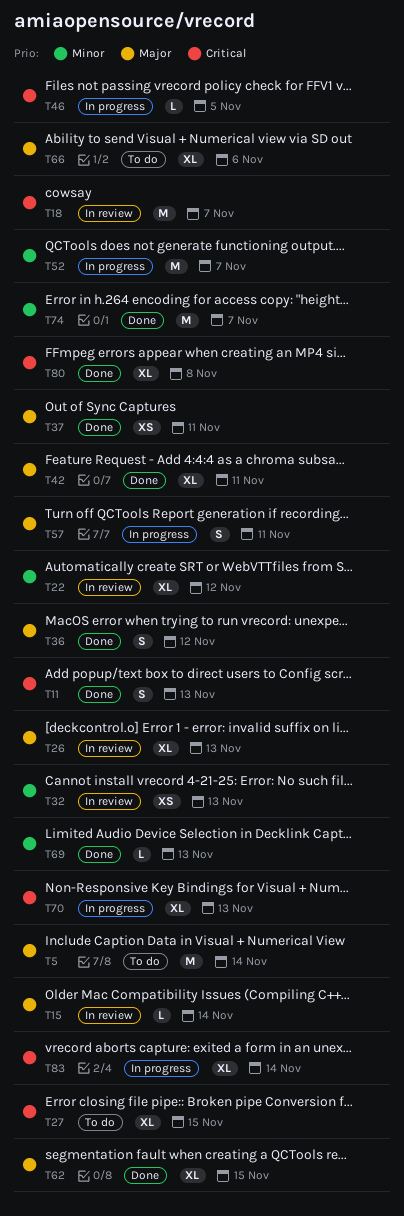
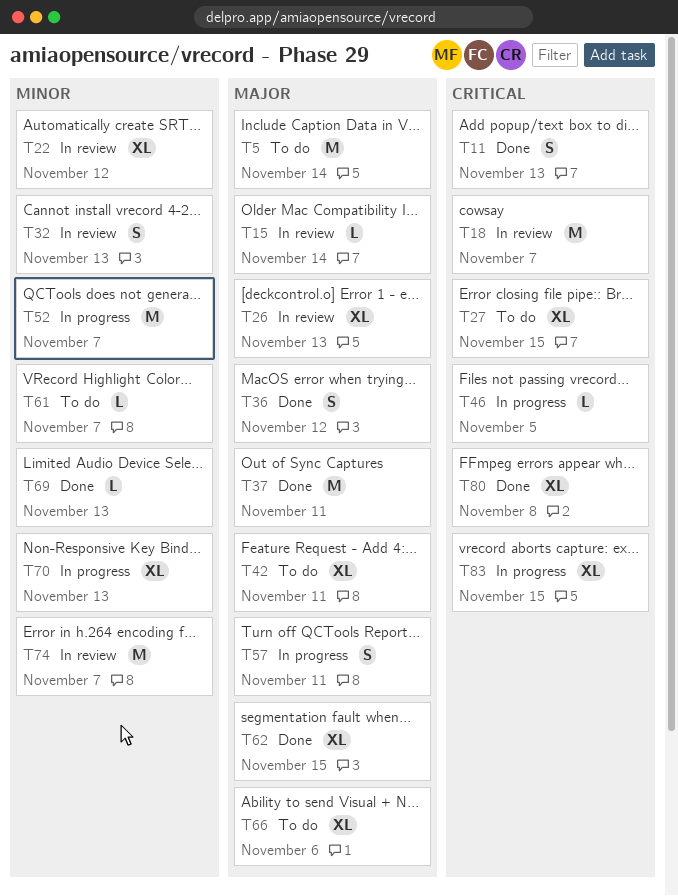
T32, estimate: XS -> S
T37, estimate: XS -> M
T42, status: Done -> To do
T61: none -> present
T70, priority: Critical -> Minor
T74, status: Done -> In review
T83, due: Nov 14 -> Nov 15

